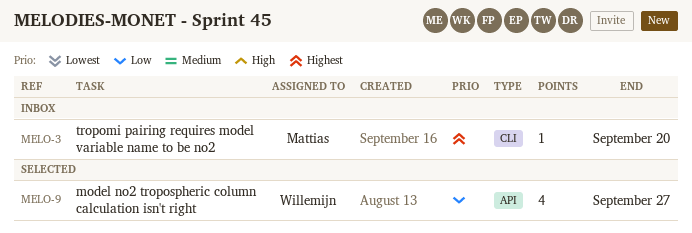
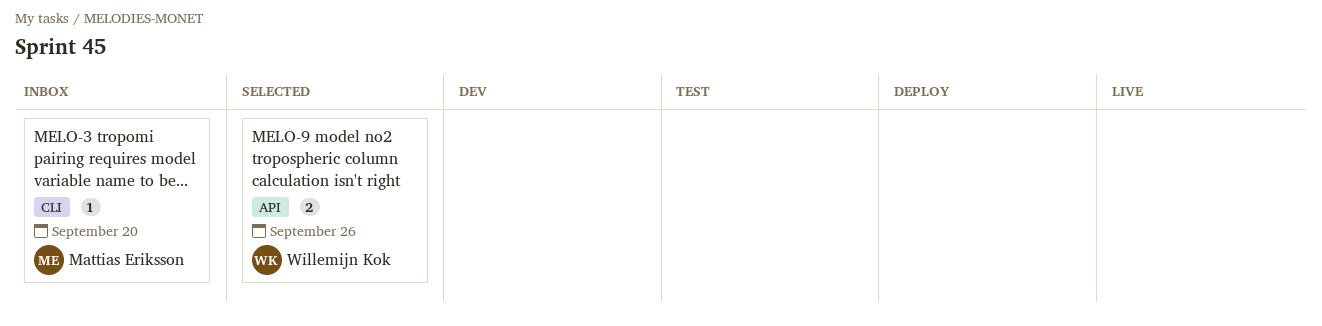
MELO-9, estimate: 4 -> 2
MELO-9, due: Sep 27 -> Sep 26

